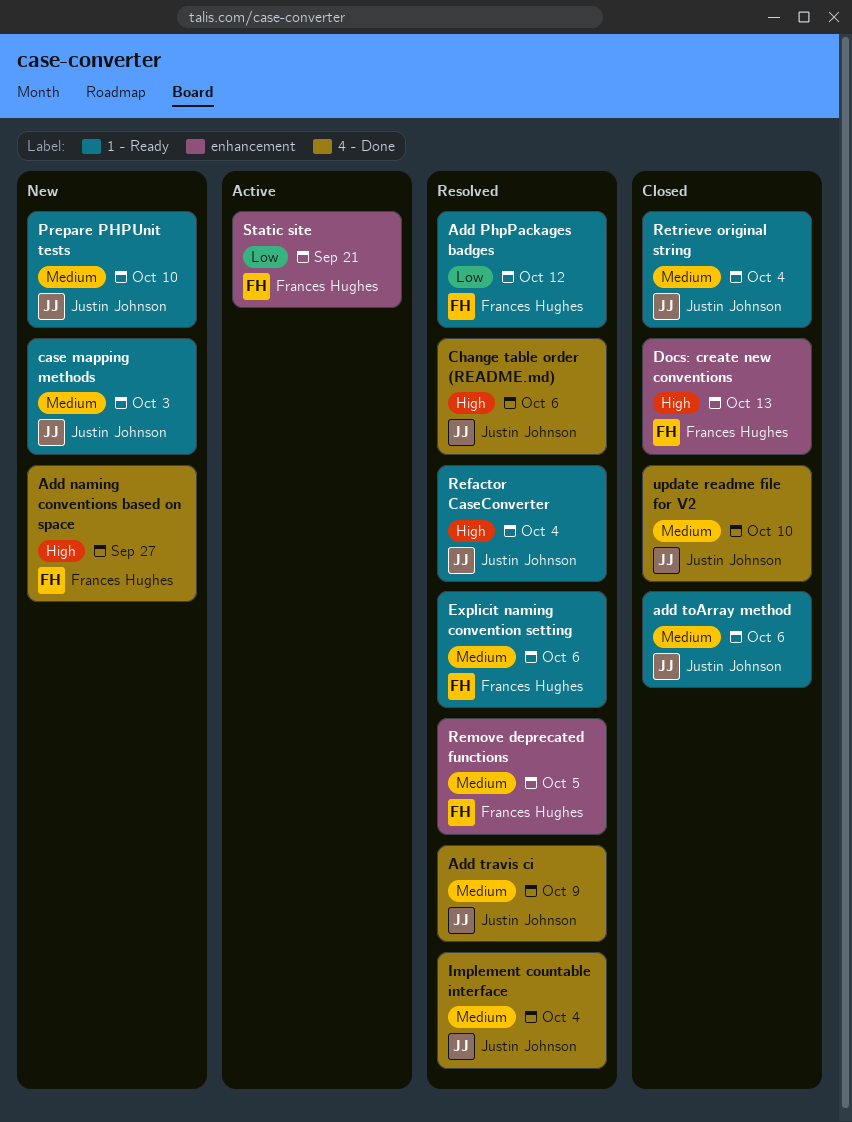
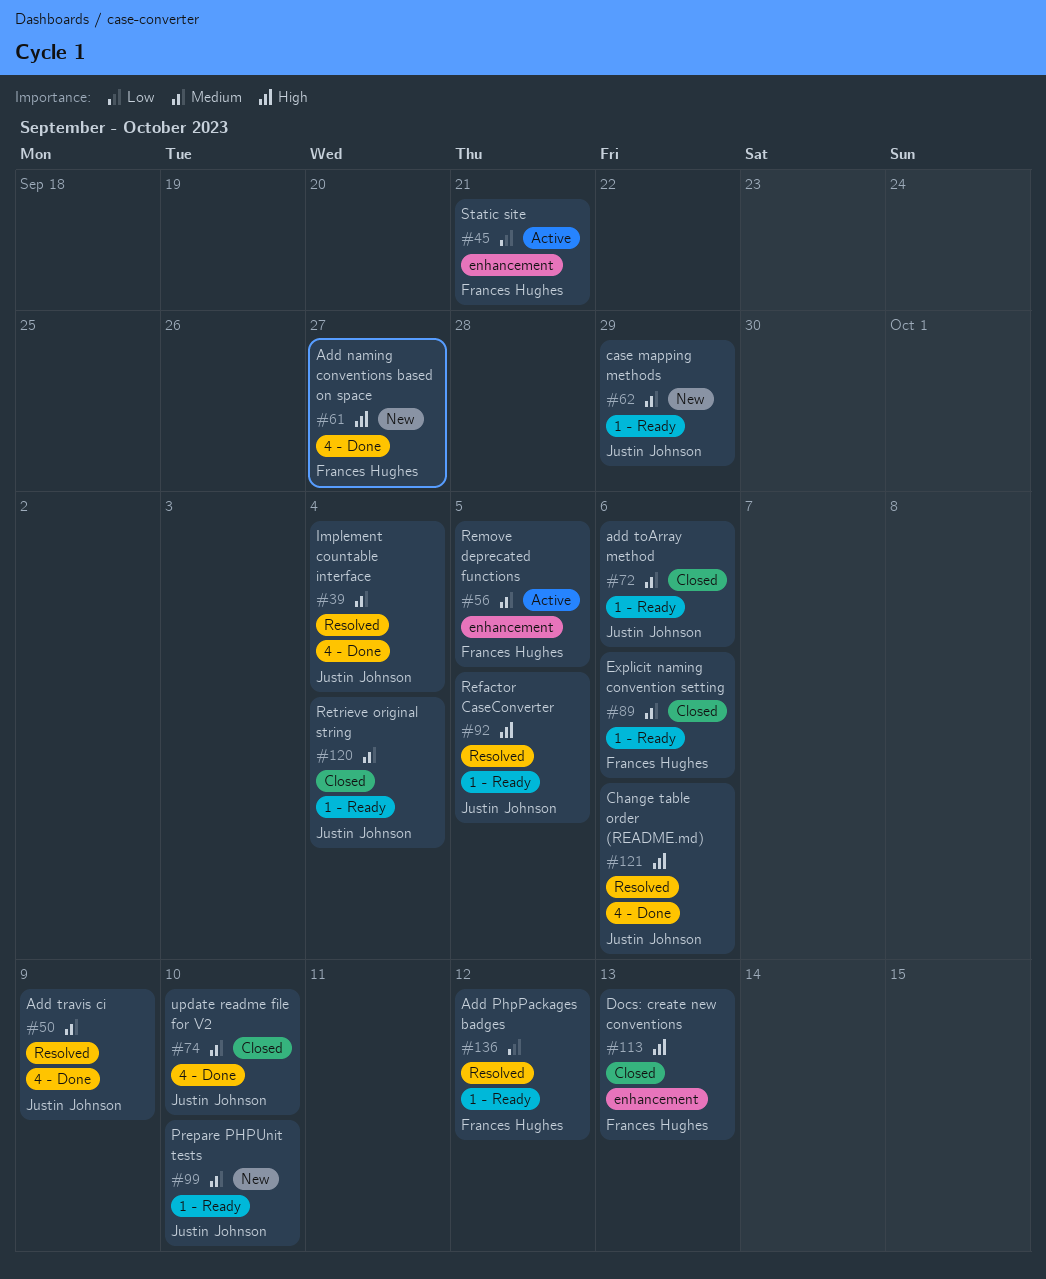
case mapping methods, due: Oct 3 -> Sep 29
Explicit naming convention setting, status: Resolved -> Closed
Refactor CaseConverter, due: Oct 4 -> Oct 5
Remove deprecated functions, status: Resolved -> Active

